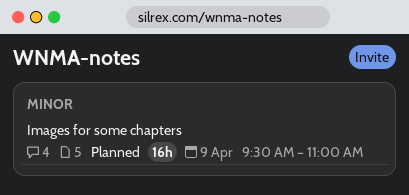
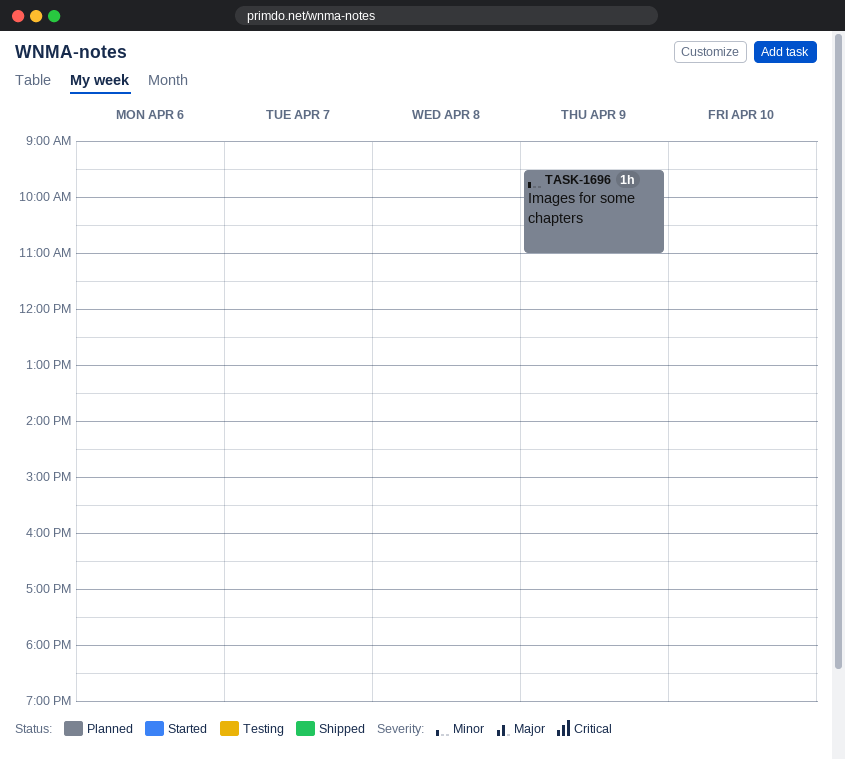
Images for some chapters, estimate: 16h -> 1h

